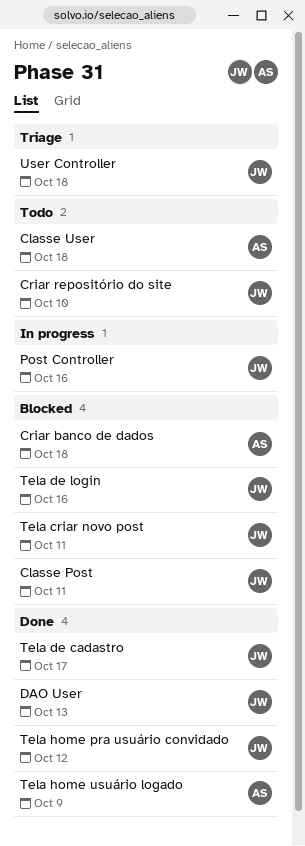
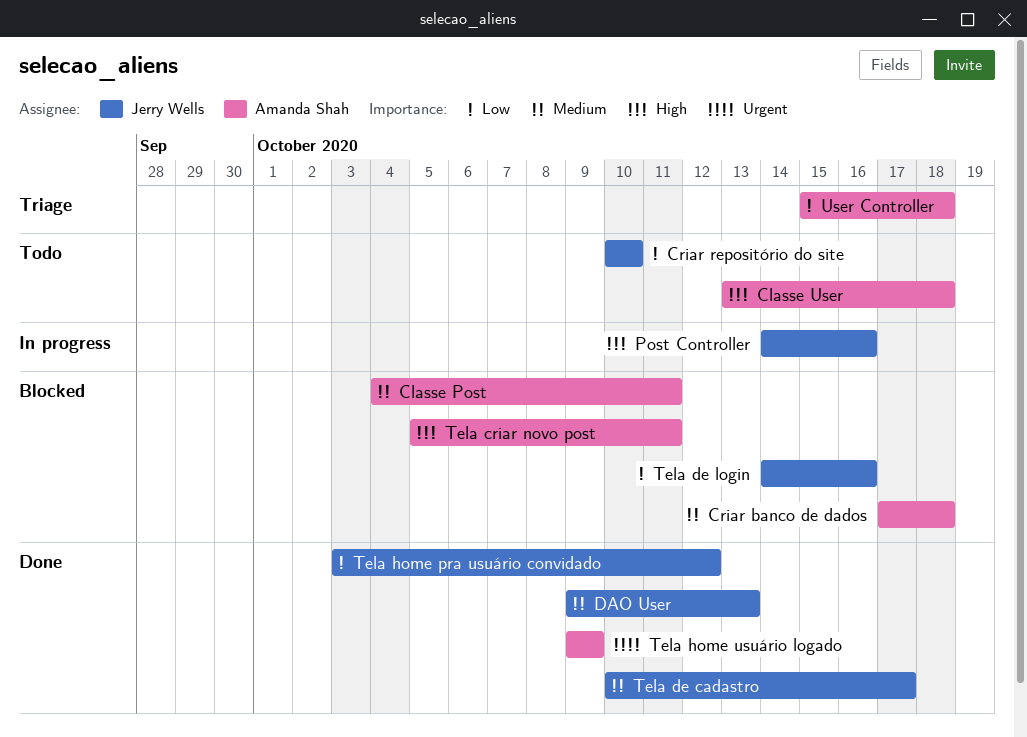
Classe Post, owner: Jerry Wells -> Amanda Shah
Tela criar novo post, owner: Jerry Wells -> Amanda Shah
User Controller, owner: Jerry Wells -> Amanda Shah

